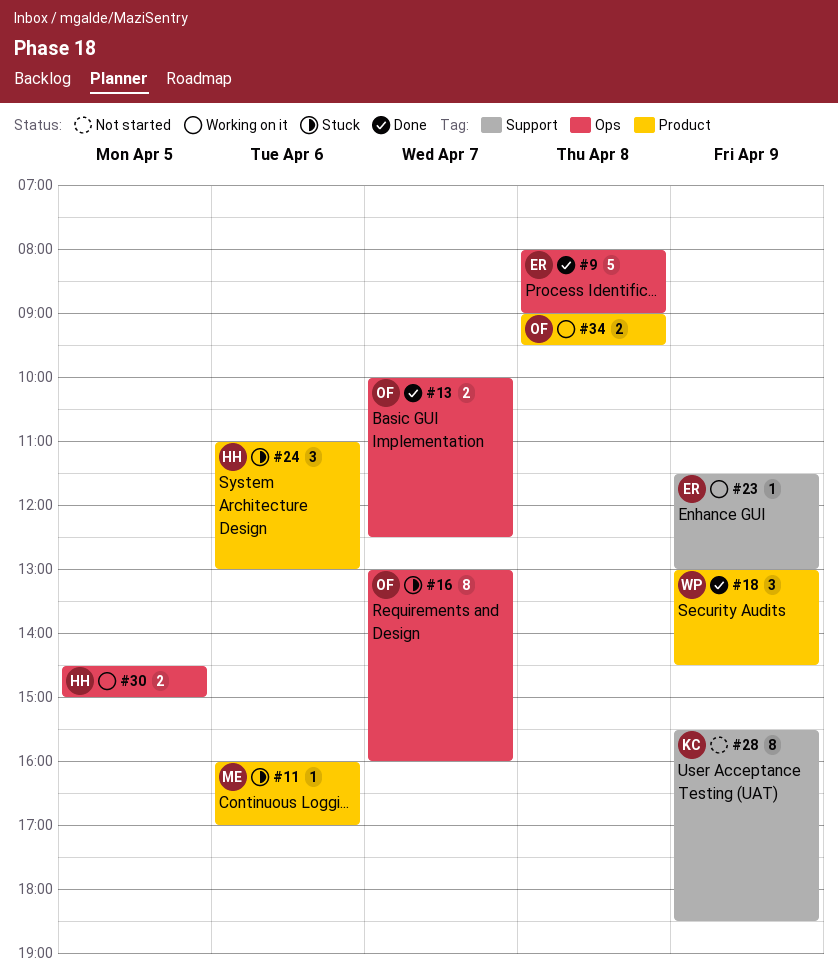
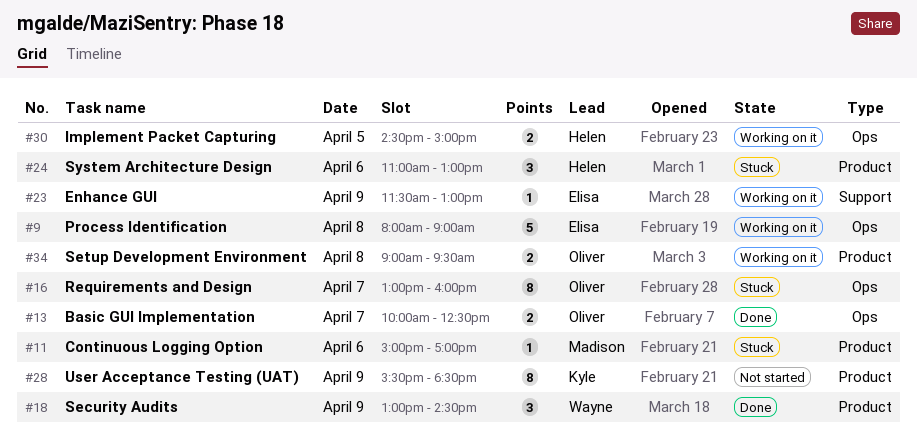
#9, status: Done -> Working on it
#11, begins: 16:00 -> 15:00
#28, label: Support -> Product

